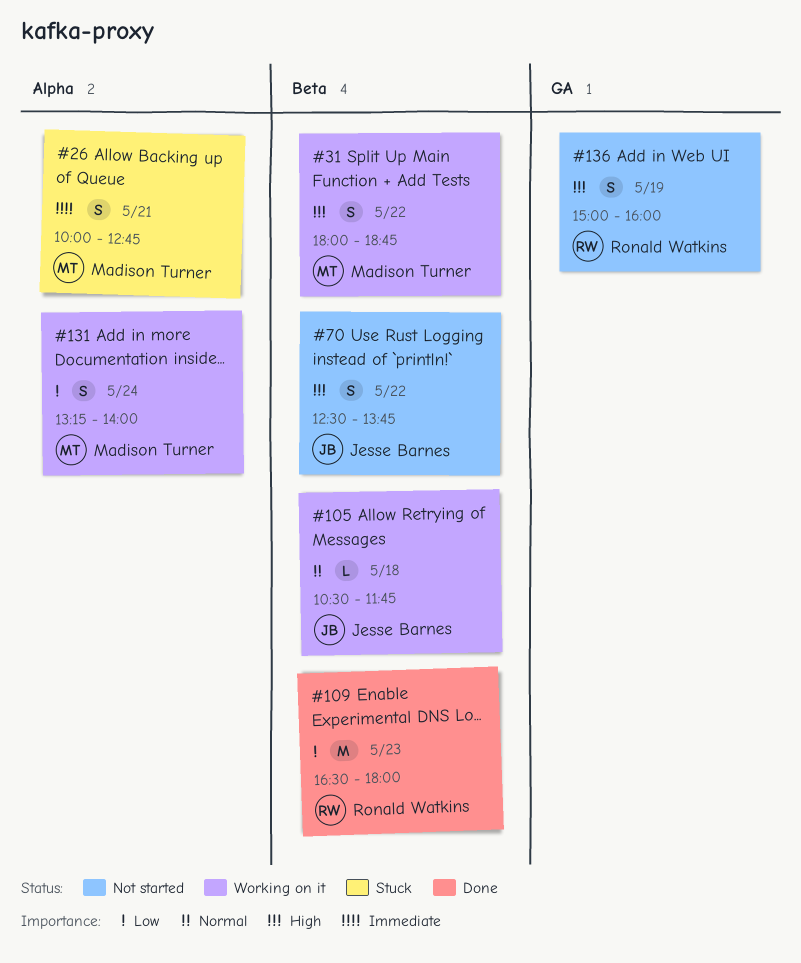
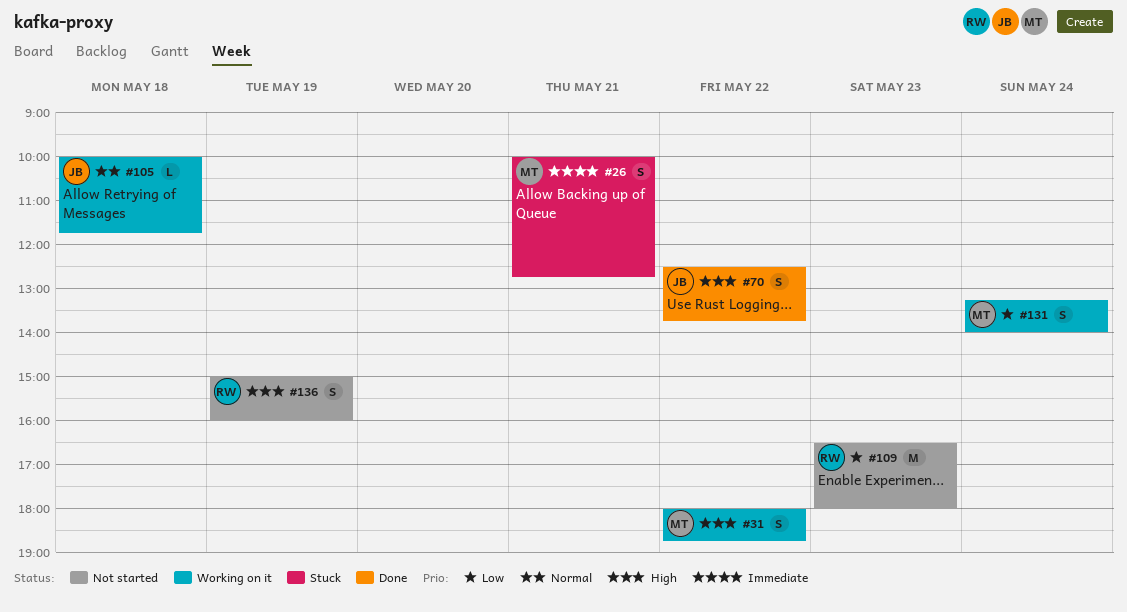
#70, status: Not started -> Done
#105, begins: 10:30 -> 10:00
#109, status: Done -> Not started

